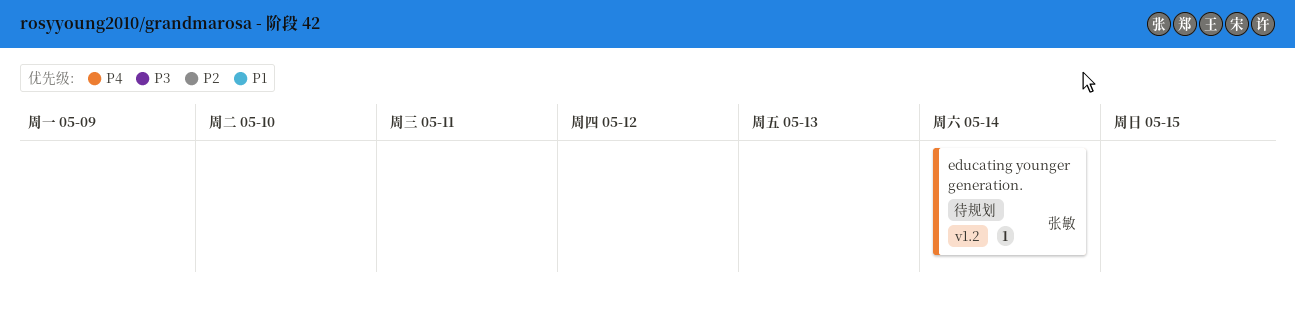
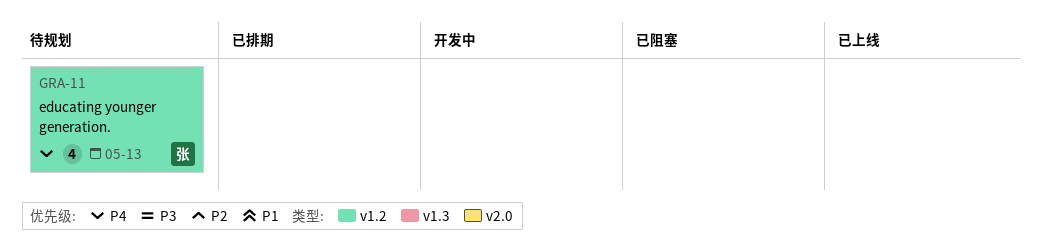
educating younger generation., estimate: 1 -> 4
educating younger generation., due: May 14 -> May 13

